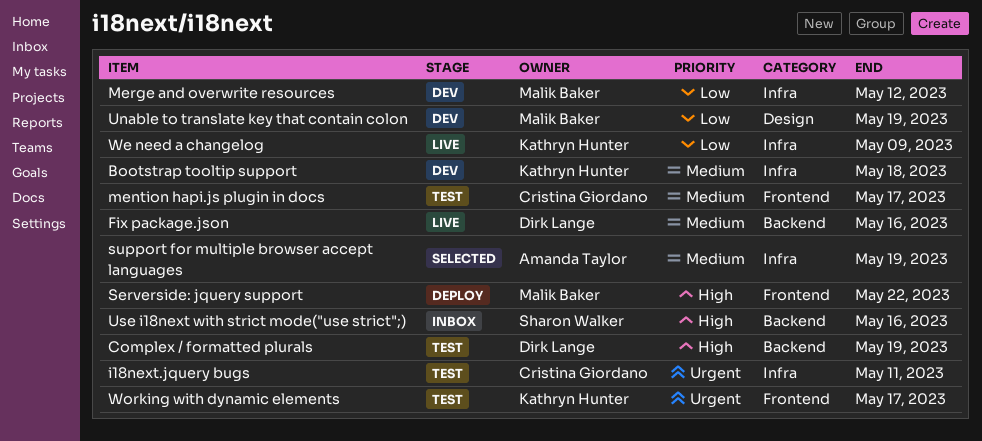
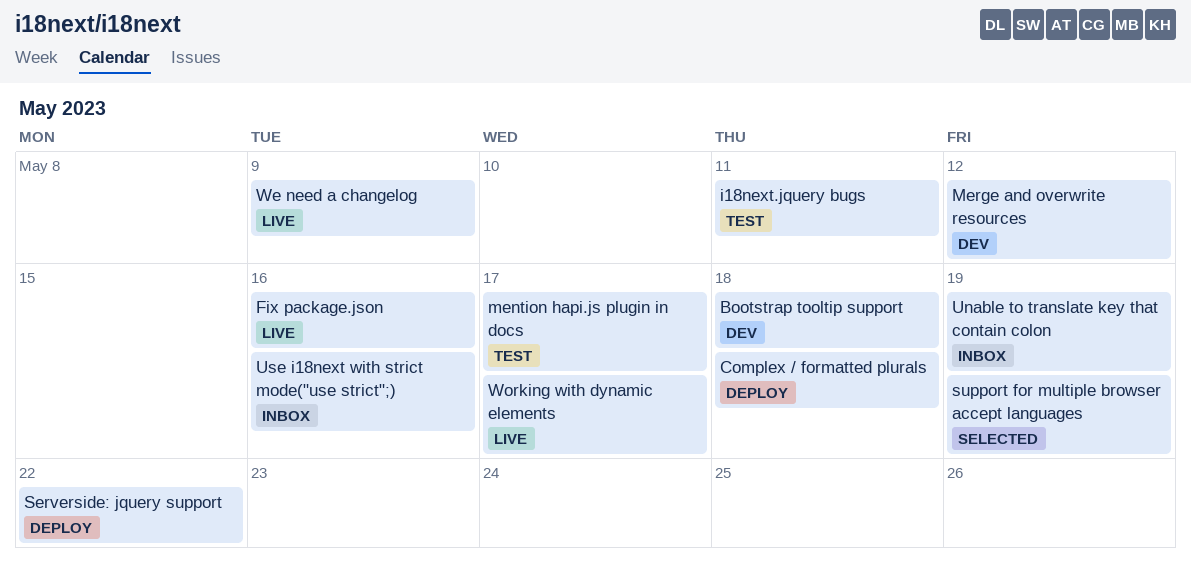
Complex / formatted plurals, status: Test -> Deploy
Complex / formatted plurals, due: May 19 -> May 18
Unable to translate key that contain colon, status: Dev -> Inbox
Working with dynamic elements, status: Test -> Live

